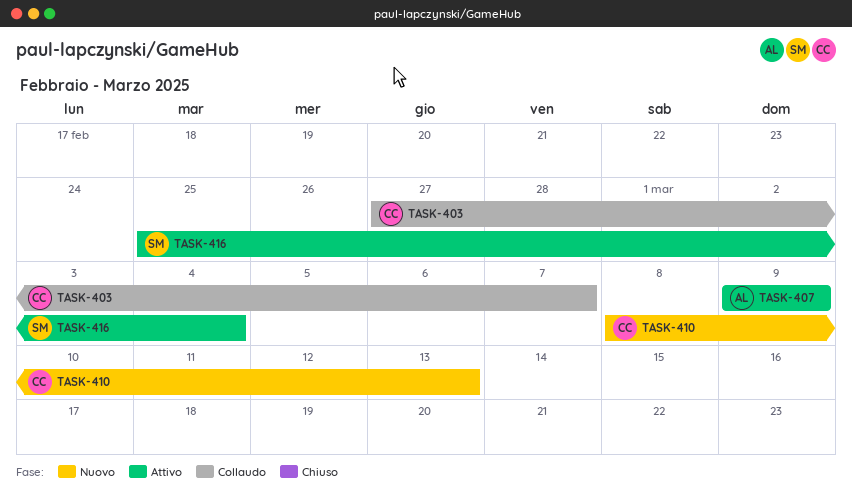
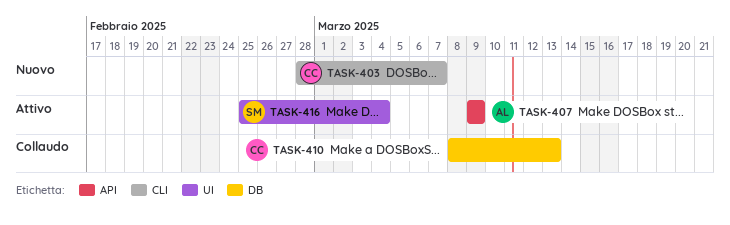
TASK-403, status: Collaudo -> Nuovo
TASK-403, start: Feb 27 -> Feb 28
TASK-410, status: Nuovo -> Collaudo

